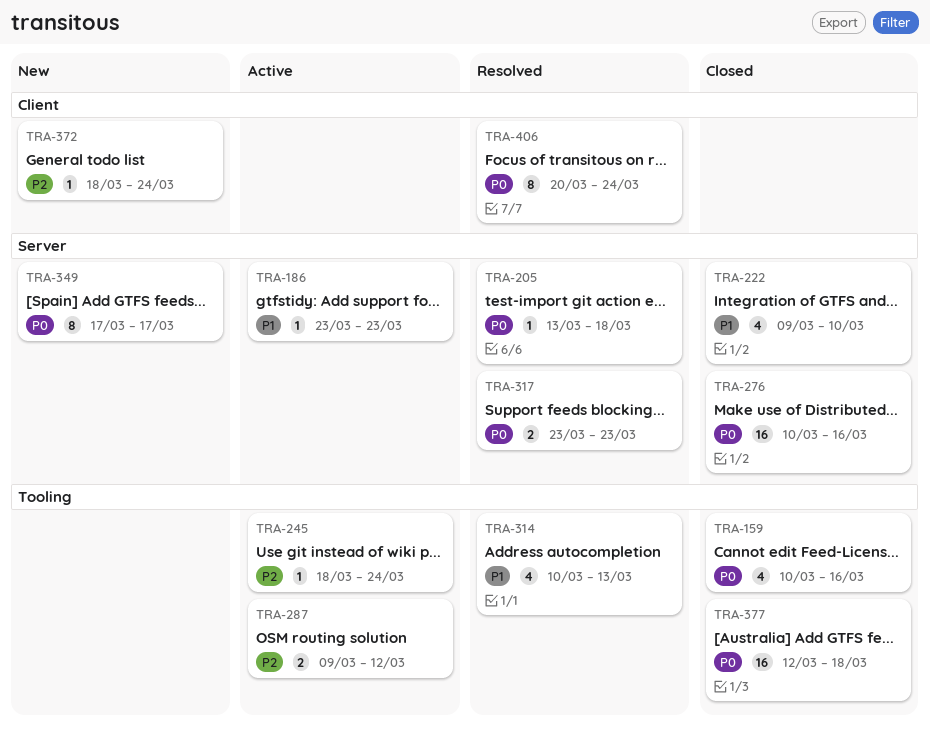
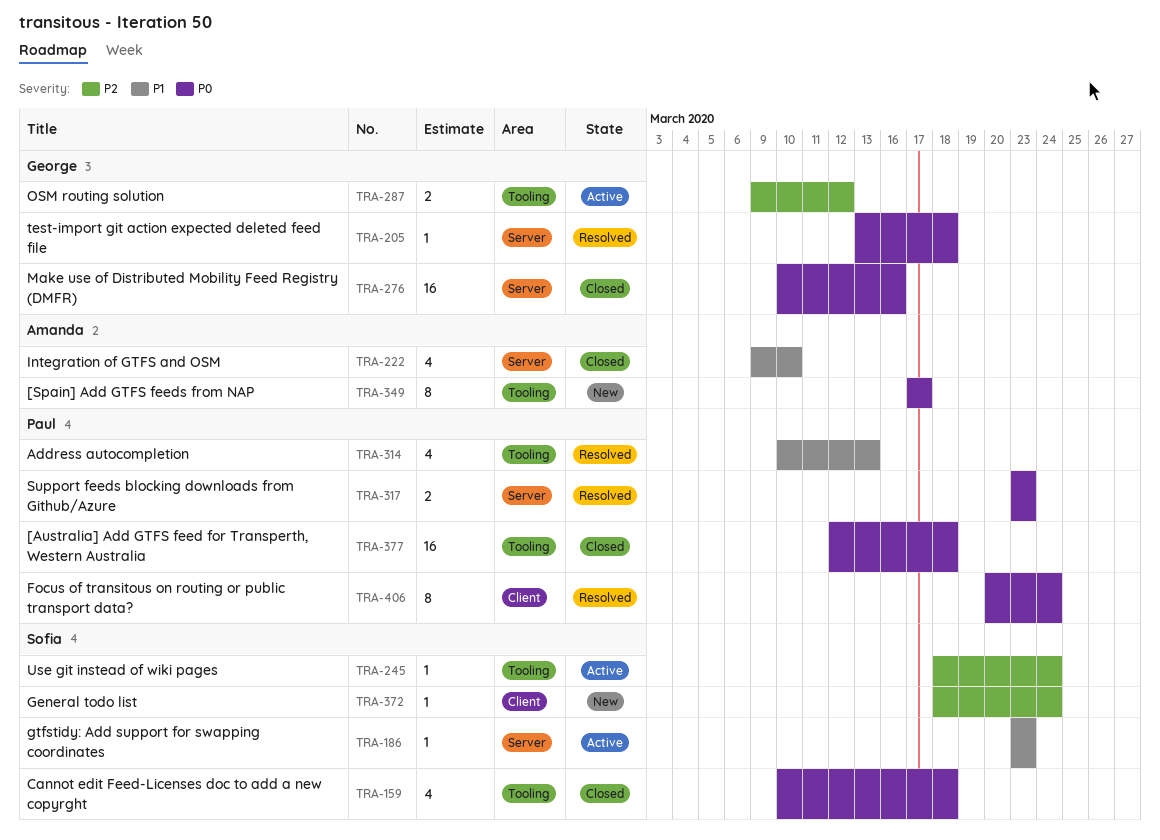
TRA-159, due: Mar 16 -> Mar 18
TRA-349, label: Server -> Tooling

